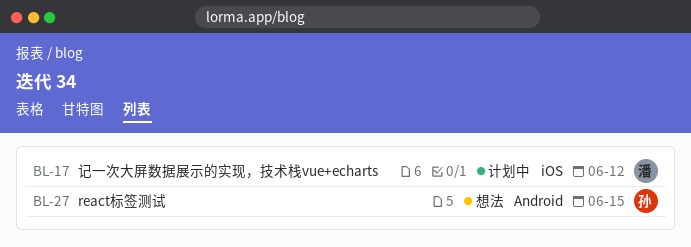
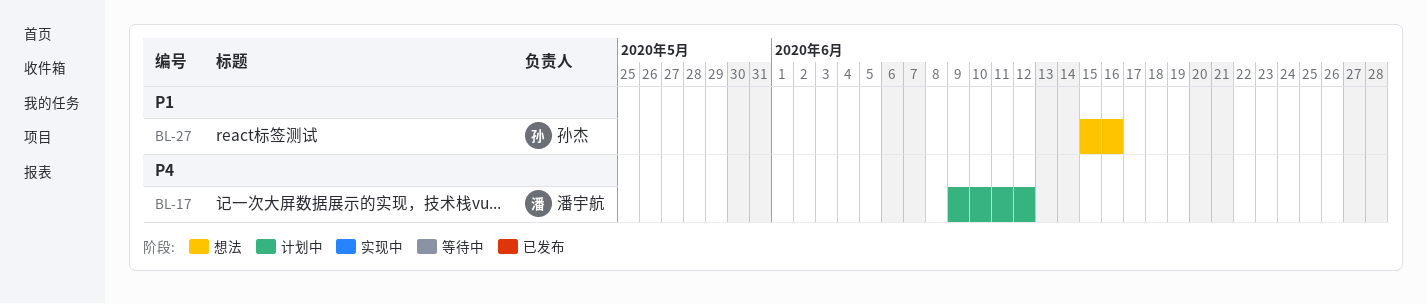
BL-27, due: Jun 15 -> Jun 16

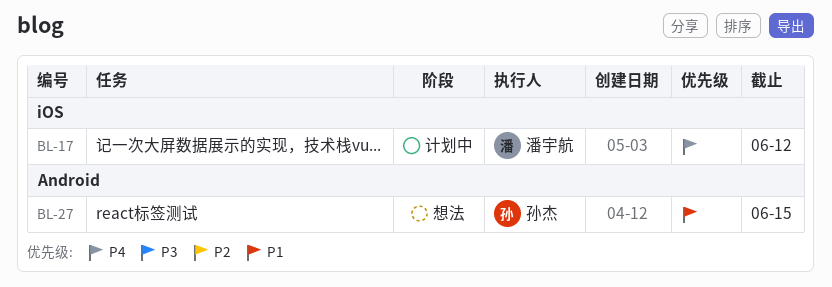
BL-27, due: Jun 16 -> Jun 15

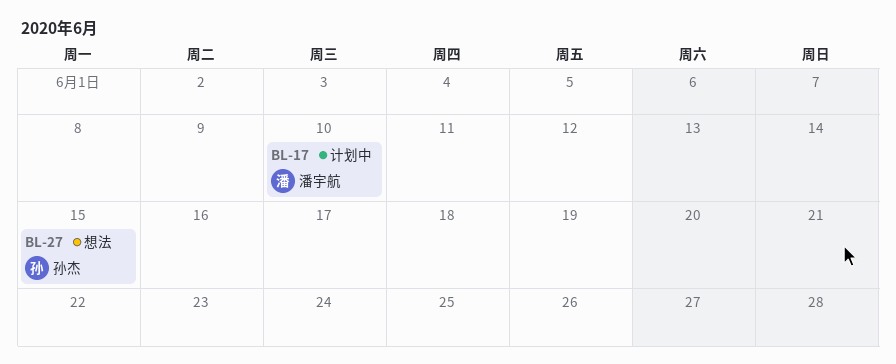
BL-17, due: Jun 12 -> Jun 10

